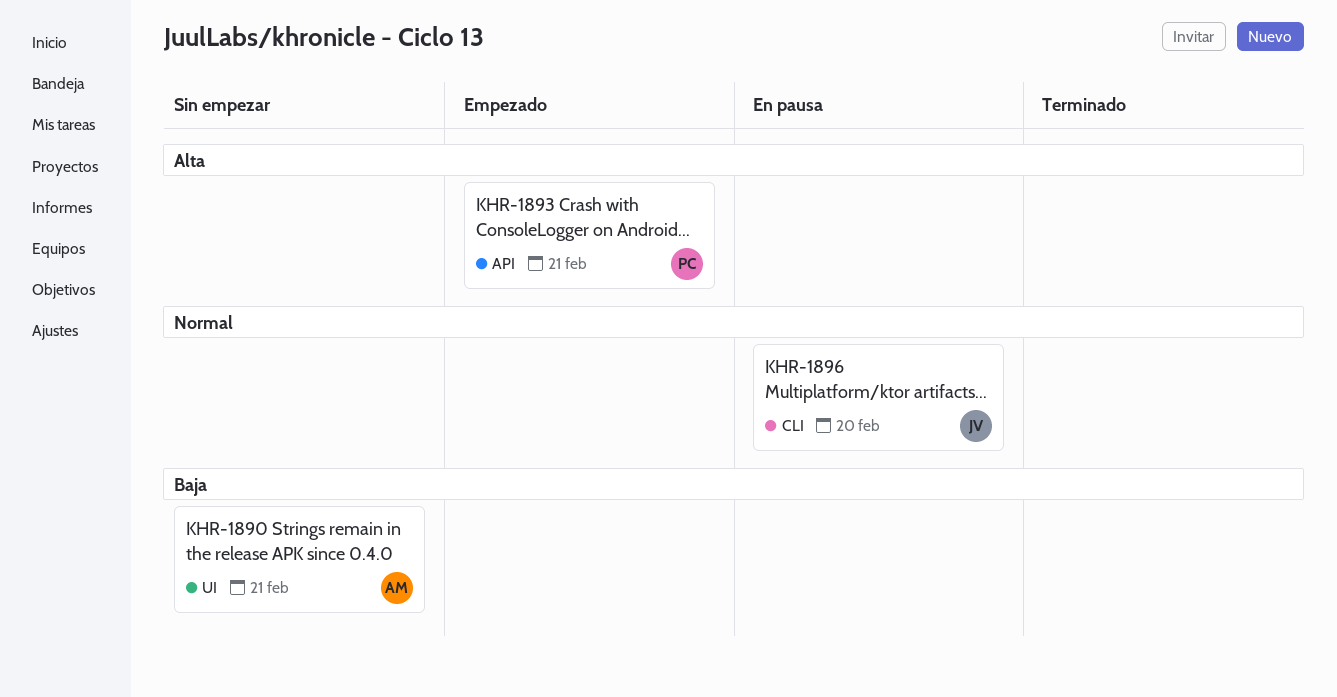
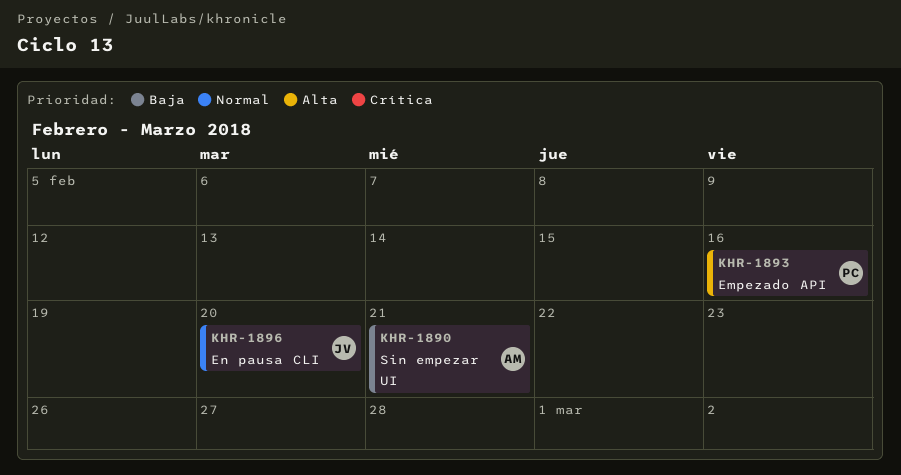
KHR-1893, due: Feb 21 -> Feb 16

